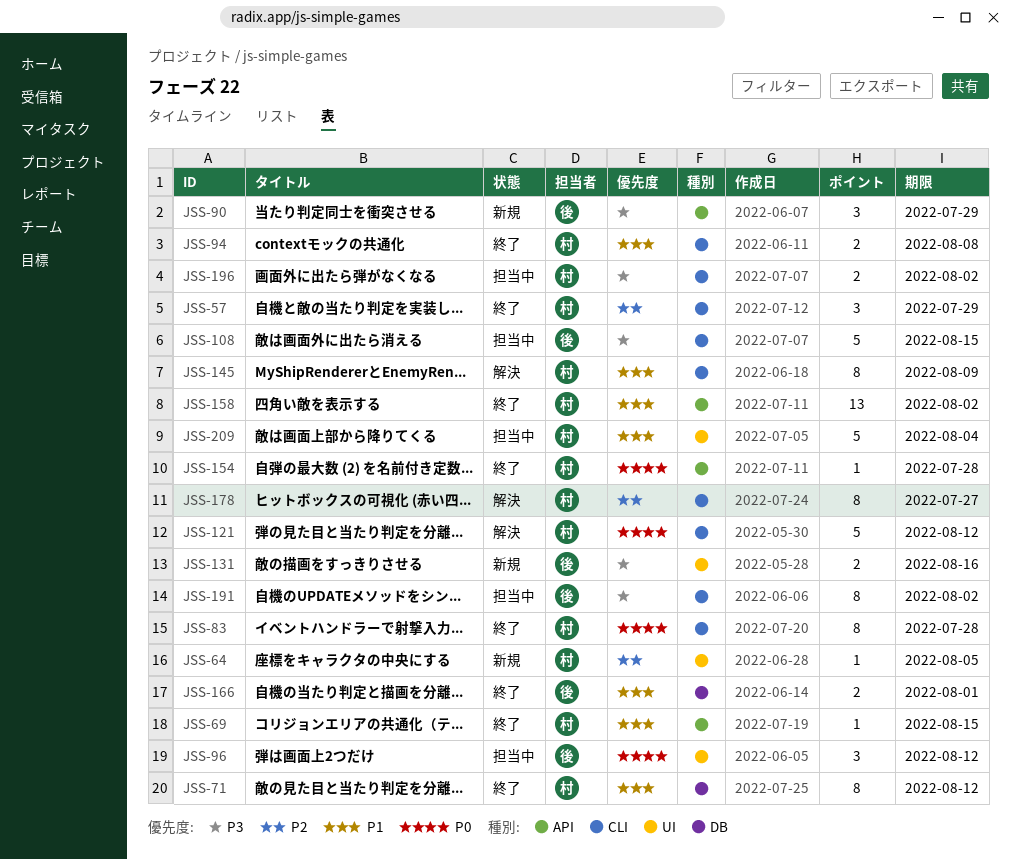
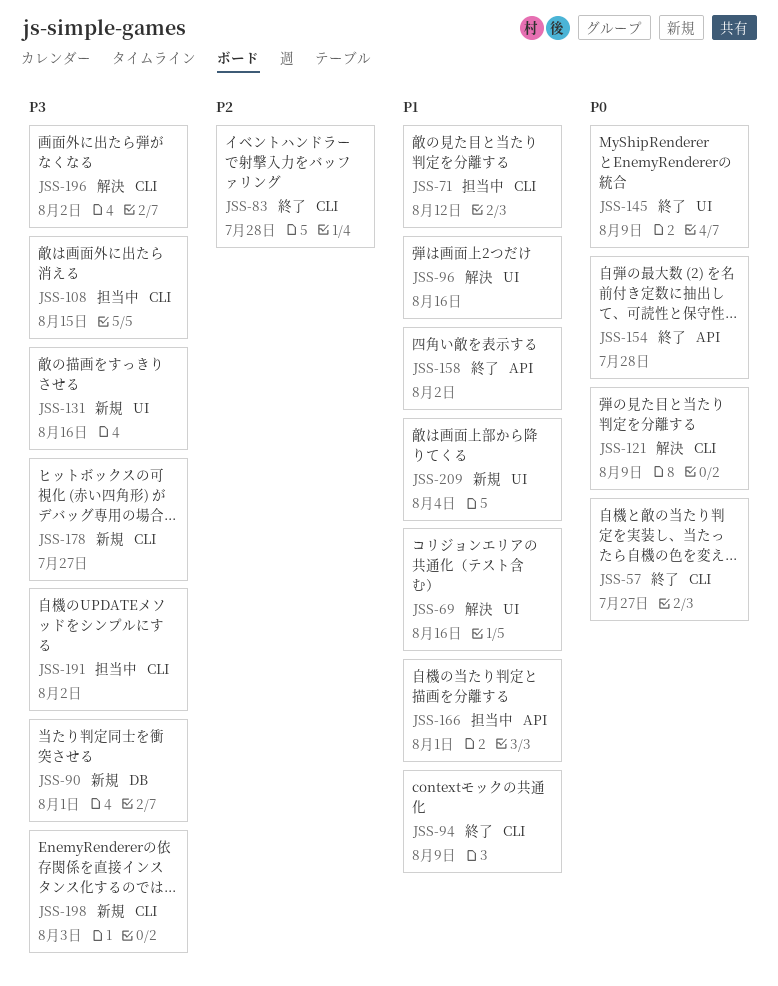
JSS-57, priority: P2 -> P0
JSS-57, due: Jul 29 -> Jul 27
JSS-64: present -> none
JSS-69, status: 終了 -> 解決
JSS-69, label: API -> UI
JSS-69, due: Aug 15 -> Aug 16
JSS-71, status: 終了 -> 担当中
JSS-71, label: DB -> CLI
JSS-83, priority: P0 -> P2
JSS-90, label: API -> DB
JSS-90, due: Jul 29 -> Aug 1
JSS-94, due: Aug 8 -> Aug 9
JSS-96, status: 担当中 -> 解決
JSS-96, priority: P0 -> P1
JSS-96, due: Aug 12 -> Aug 16
JSS-121, due: Aug 12 -> Aug 9
JSS-145, status: 解決 -> 終了
JSS-145, priority: P1 -> P0
JSS-145, label: CLI -> UI
JSS-166, status: 終了 -> 担当中
JSS-166, label: DB -> API
JSS-178, status: 解決 -> 新規
JSS-178, priority: P2 -> P3
JSS-196, status: 担当中 -> 解決
JSS-198: none -> present
JSS-209, status: 担当中 -> 新規

